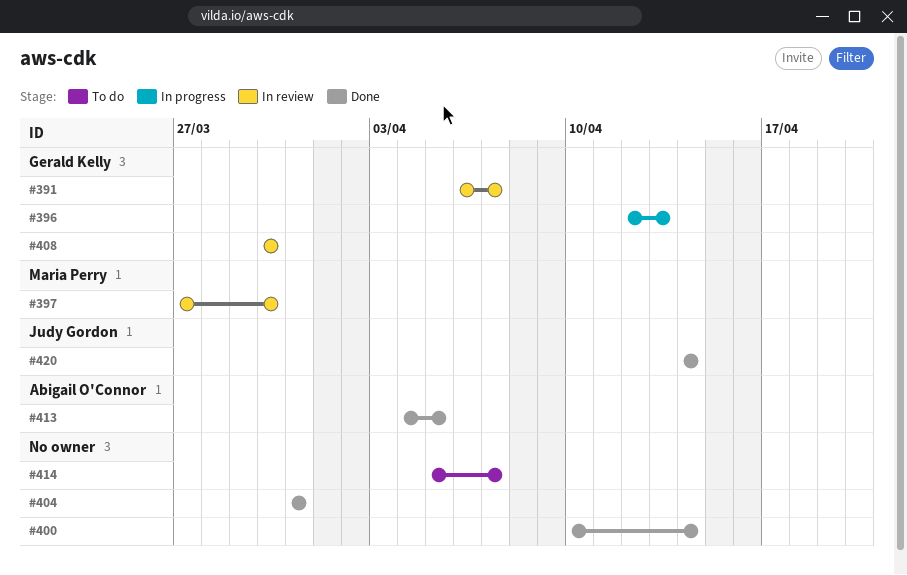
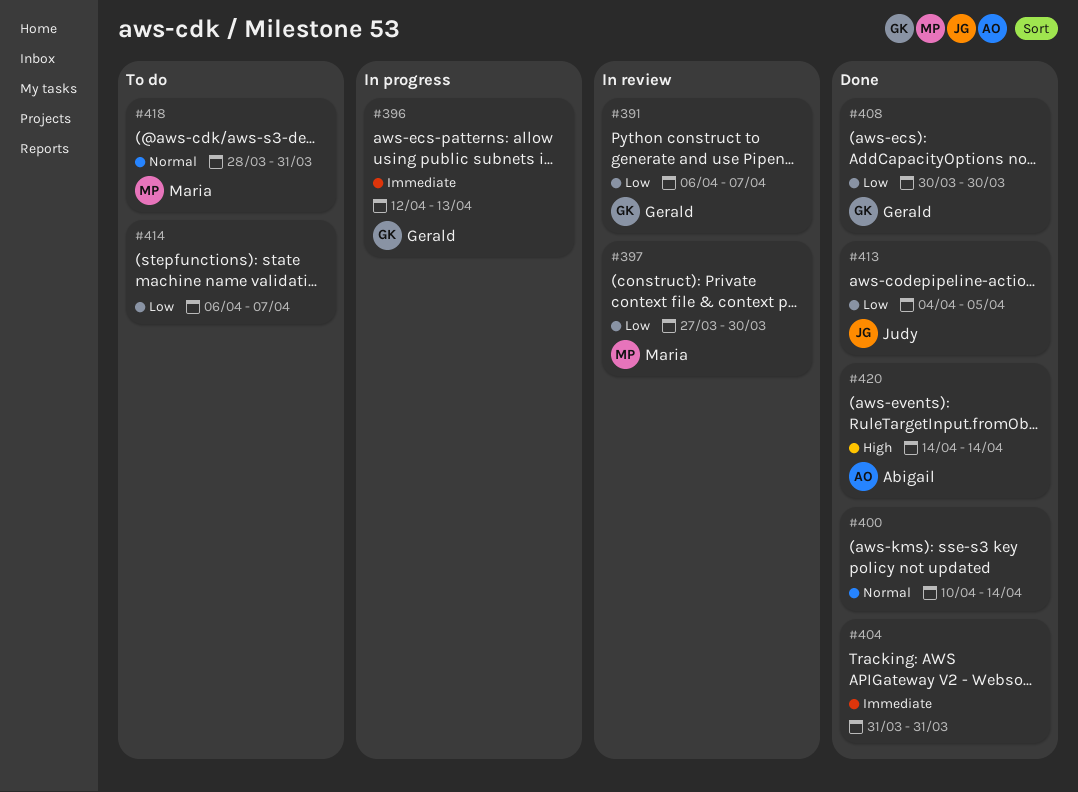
#408, status: In review -> Done
#413, owner: Abigail O'Connor -> Judy Gordon
#414, start: Apr 5 -> Apr 6
#418: none -> present
#420, owner: Judy Gordon -> Abigail O'Connor

